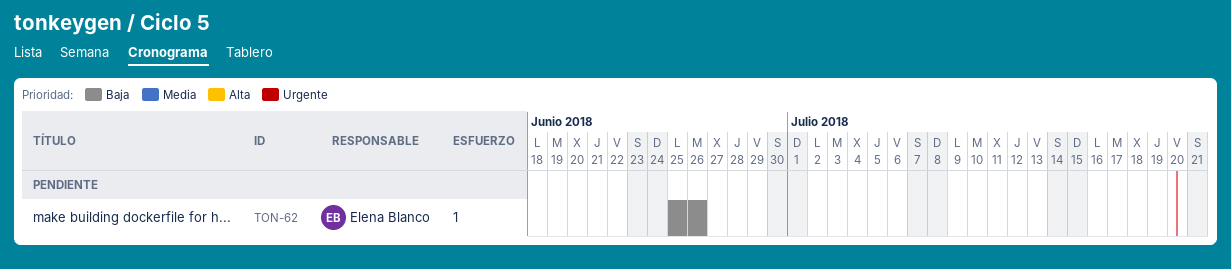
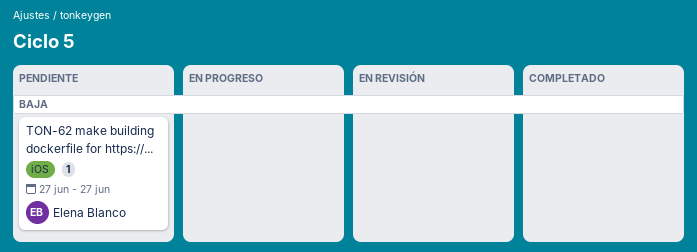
TON-62, start: Jun 25 -> Jun 27
TON-62, due: Jun 26 -> Jun 27

